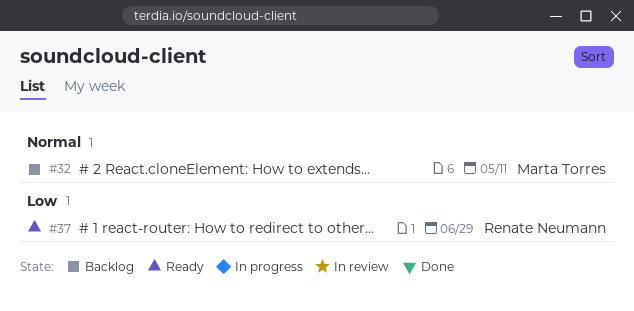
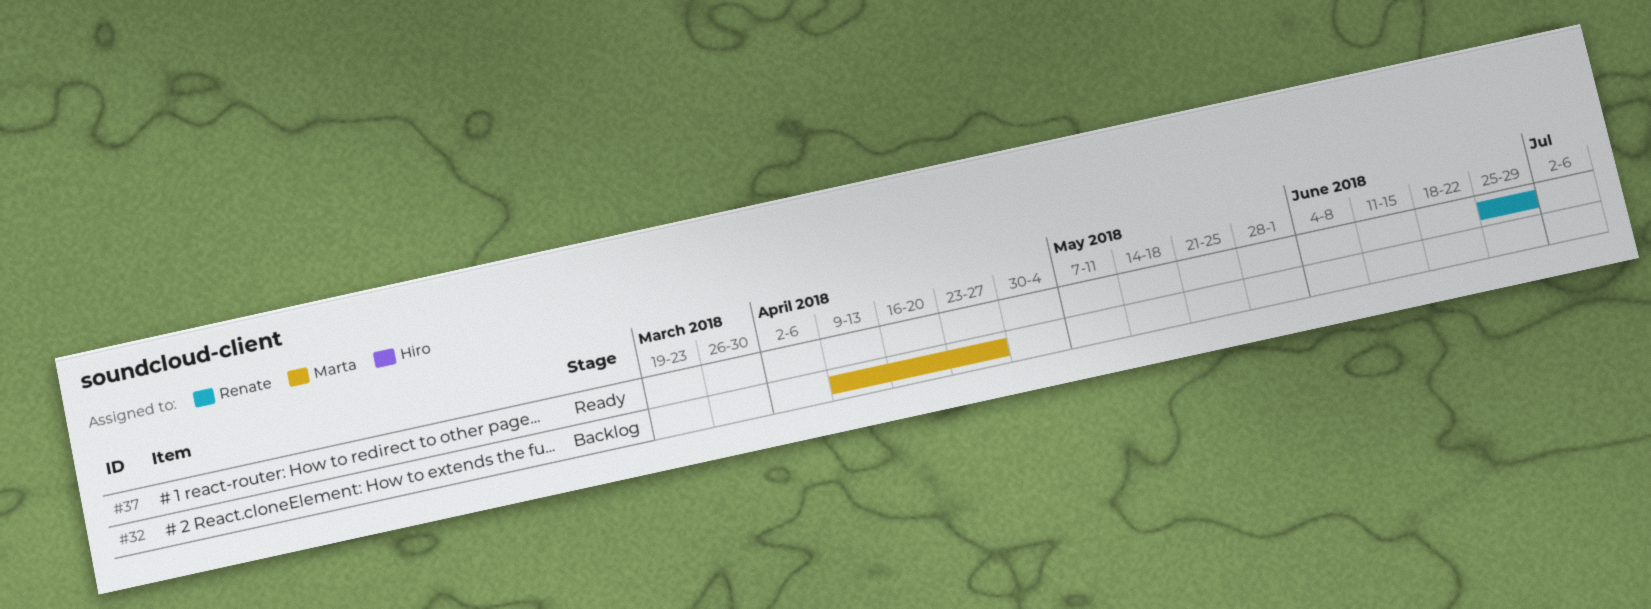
#32, due: May 11 -> Apr 27

